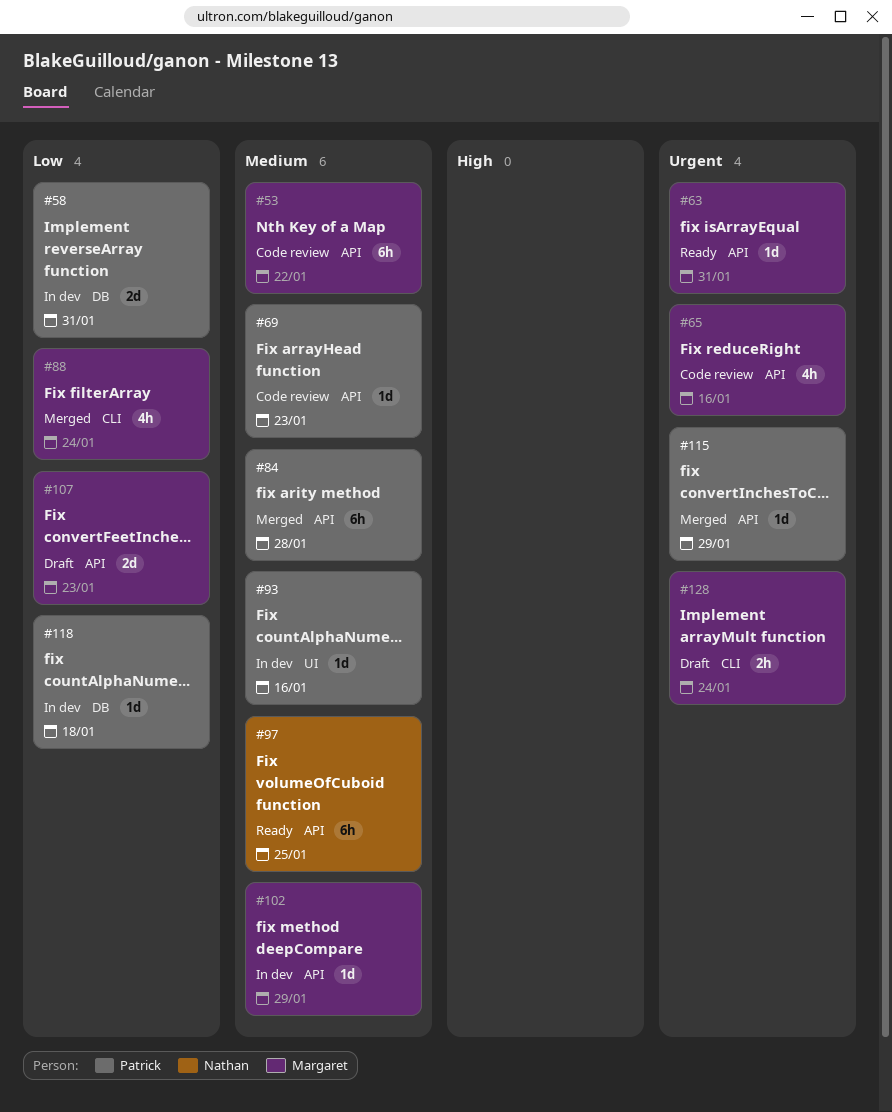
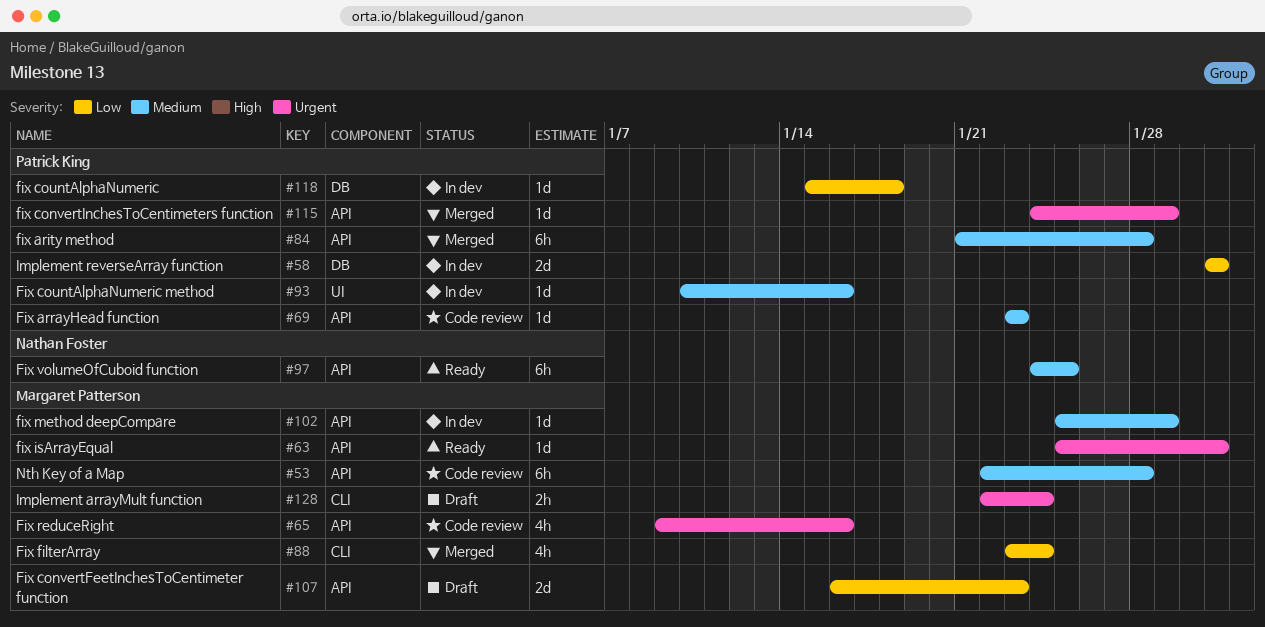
#53, due: Jan 22 -> Jan 28

